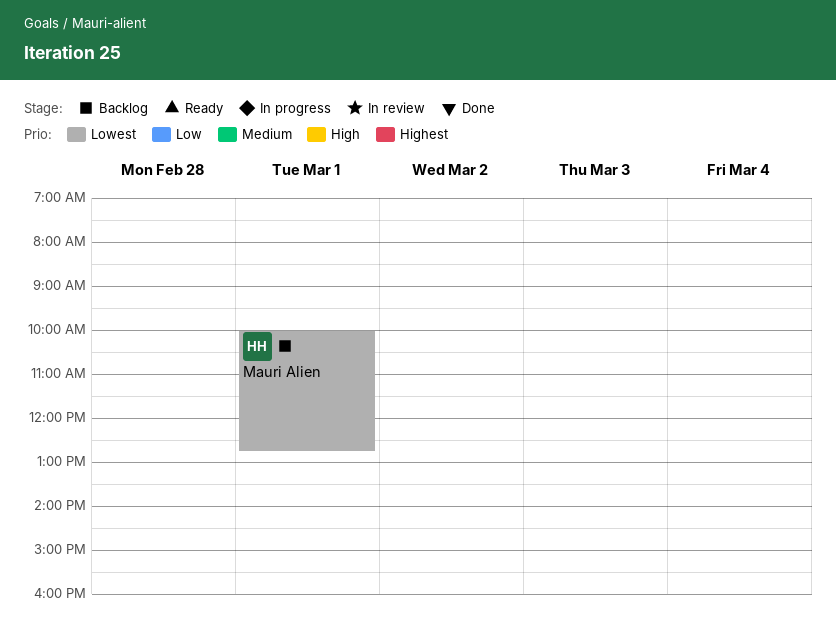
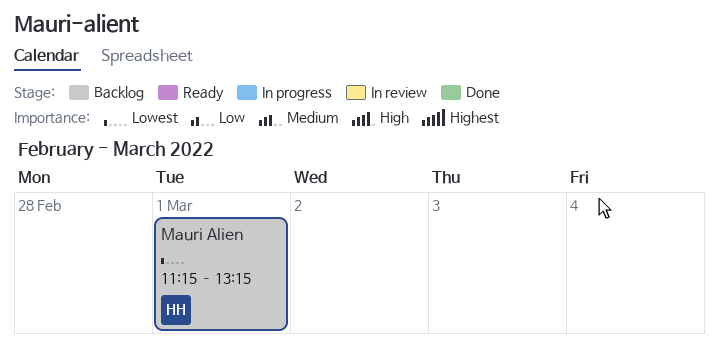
Mauri Alien, begins: 10:00 -> 11:15
Mauri Alien, ends: 12:45 -> 13:15

